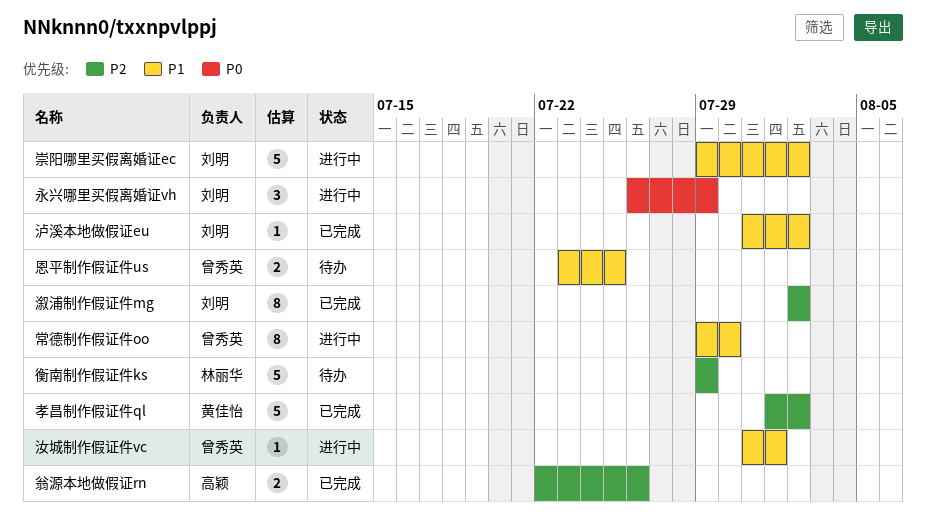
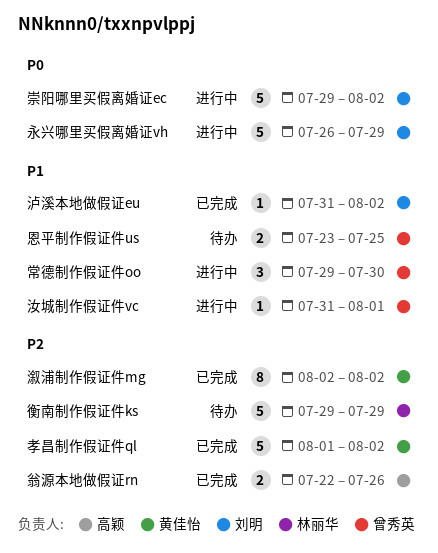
崇阳哪里买假离婚证ec, priority: P1 -> P0
常德制作假证件oo, estimate: 8 -> 3
永兴哪里买假离婚证vh, estimate: 3 -> 5
溆浦制作假证件mg, owner: 刘明 -> 黄佳怡

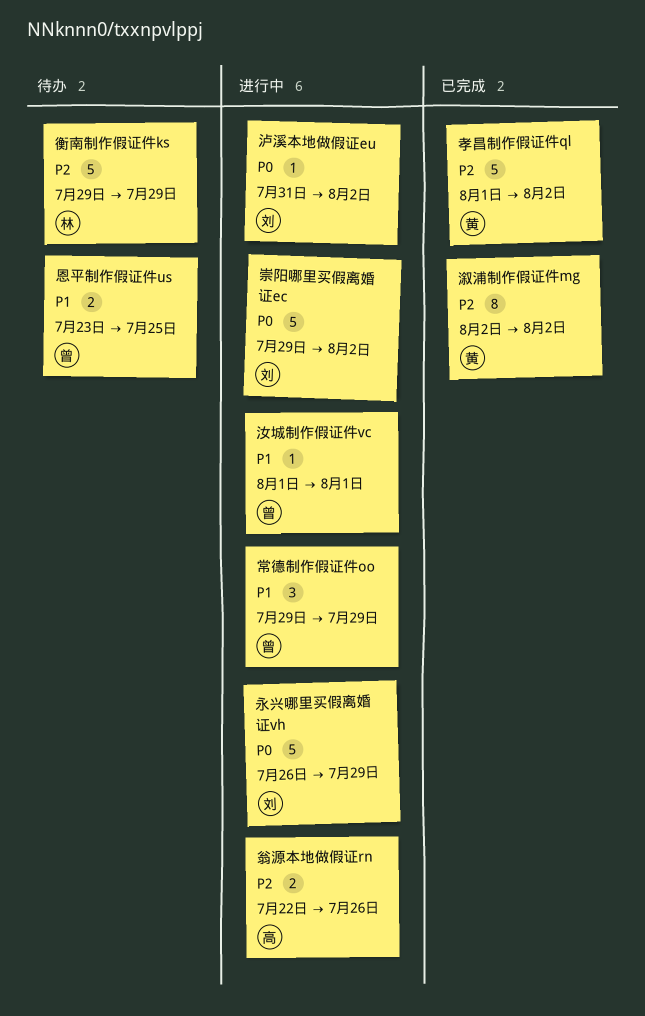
常德制作假证件oo, due: Jul 30 -> Jul 29
汝城制作假证件vc, start: Jul 31 -> Aug 1
泸溪本地做假证eu, status: 已完成 -> 进行中
泸溪本地做假证eu, priority: P1 -> P0
翁源本地做假证rn, status: 已完成 -> 进行中

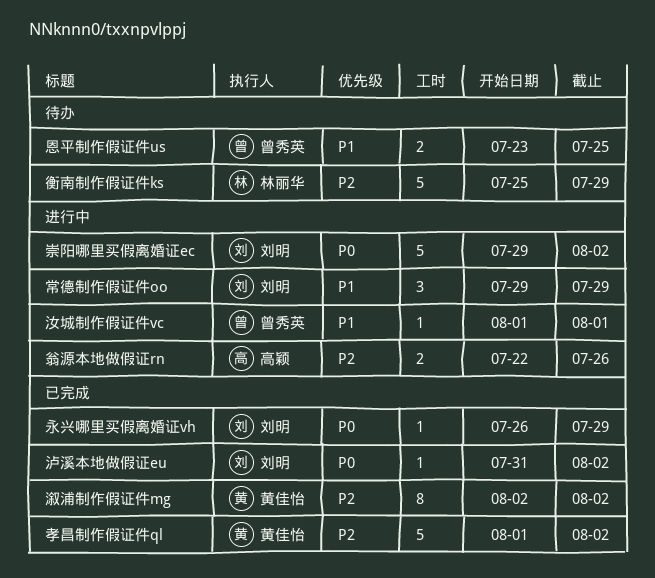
常德制作假证件oo, owner: 曾秀英 -> 刘明
永兴哪里买假离婚证vh, status: 进行中 -> 已完成
永兴哪里买假离婚证vh, estimate: 5 -> 1
泸溪本地做假证eu, status: 进行中 -> 已完成
衡南制作假证件ks, start: Jul 29 -> Jul 25

